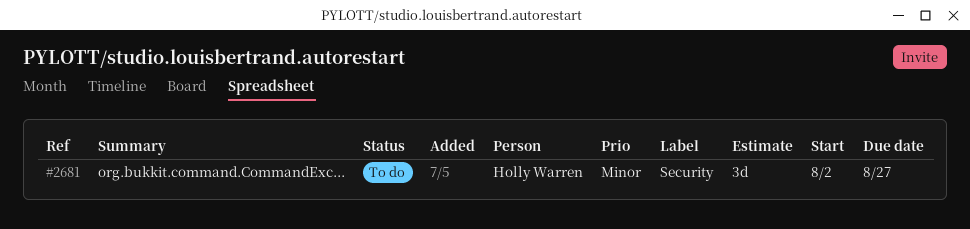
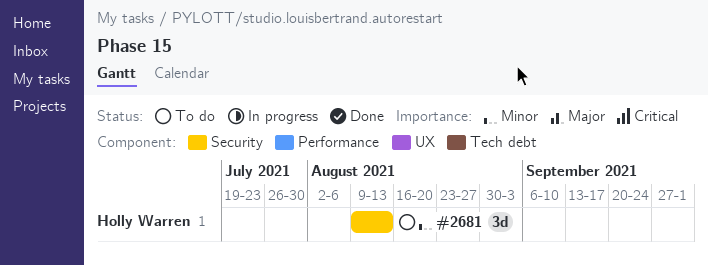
#2681, start: Aug 2 -> Aug 9
#2681, due: Aug 27 -> Aug 13

